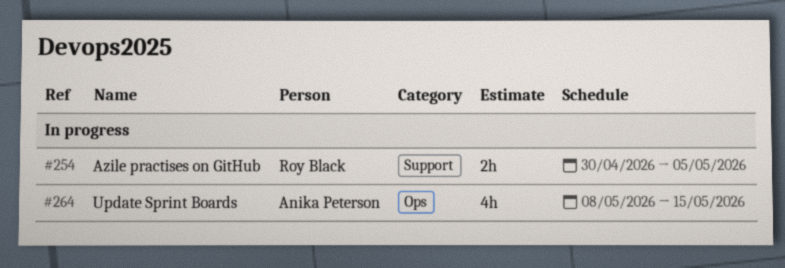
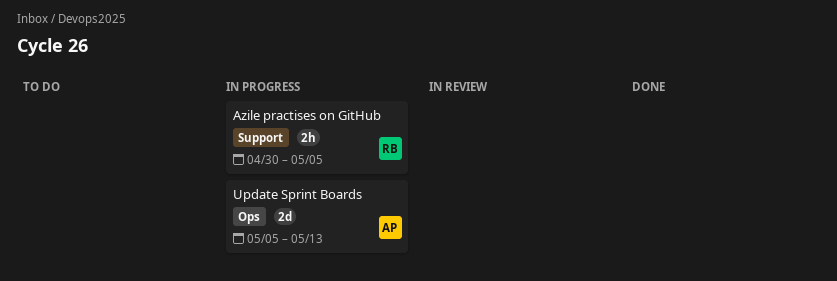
Update Sprint Boards, estimate: 4h -> 2d
Update Sprint Boards, start: May 8 -> May 5
Update Sprint Boards, due: May 15 -> May 13

